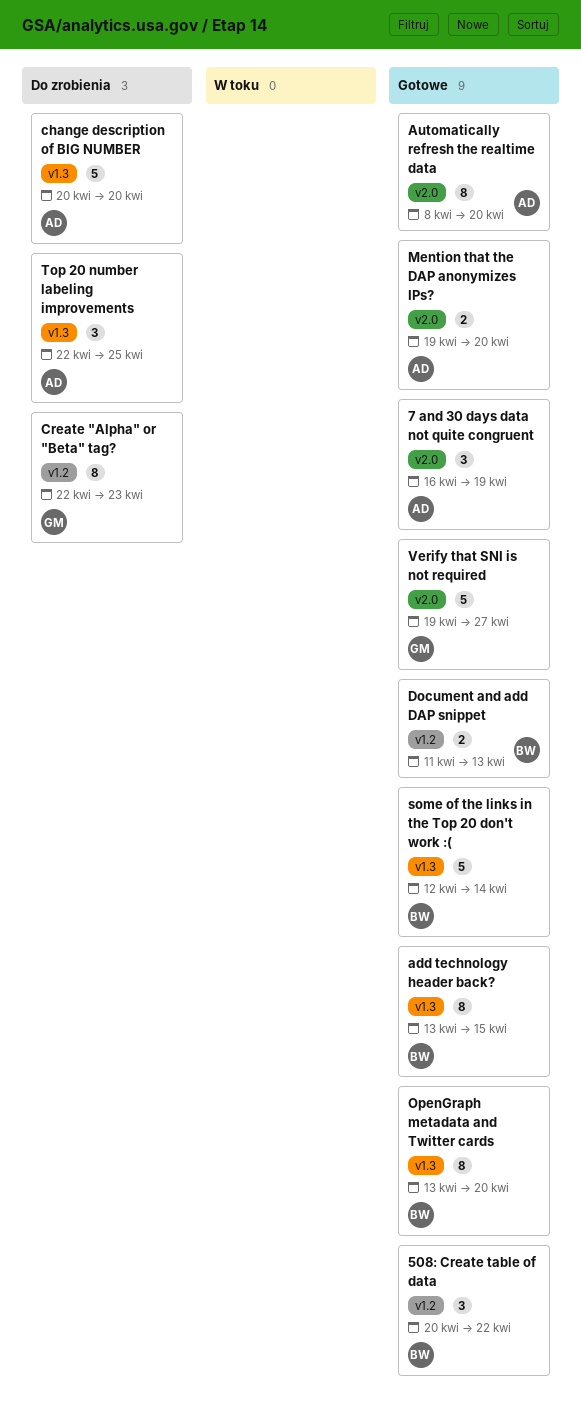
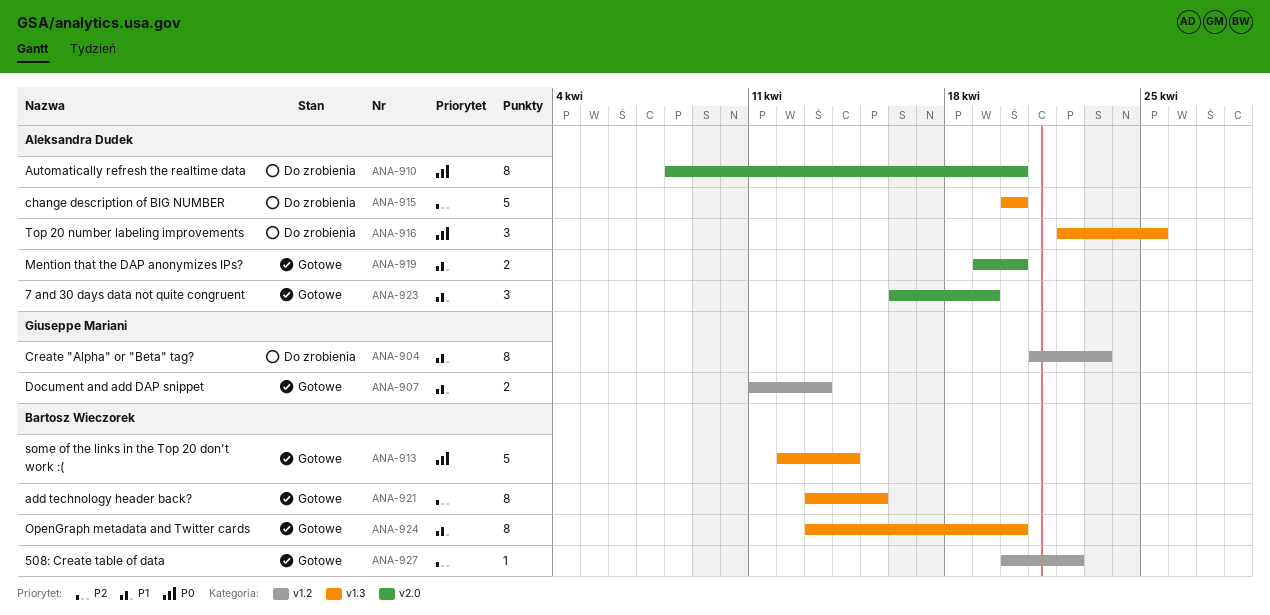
508: Create table of data, estimate: 3 -> 1
Automatically refresh the realtime data, status: Gotowe -> Do zrobienia
Create "Alpha" or "Beta" tag?, start: Apr 22 -> Apr 21
Document and add DAP snippet, owner: Bartosz Wieczorek -> Giuseppe Mariani
Verify that SNI is not required: present -> none

